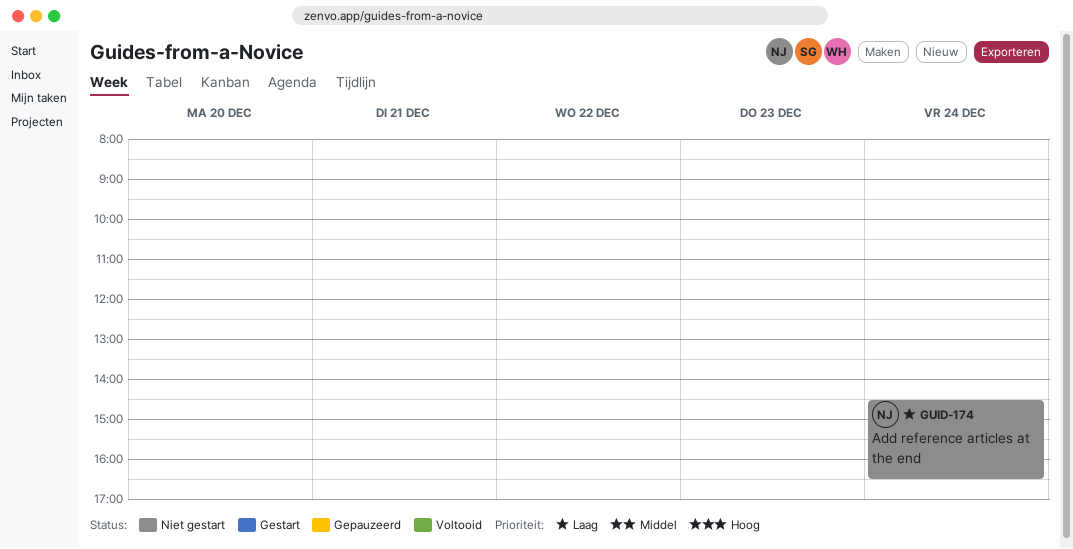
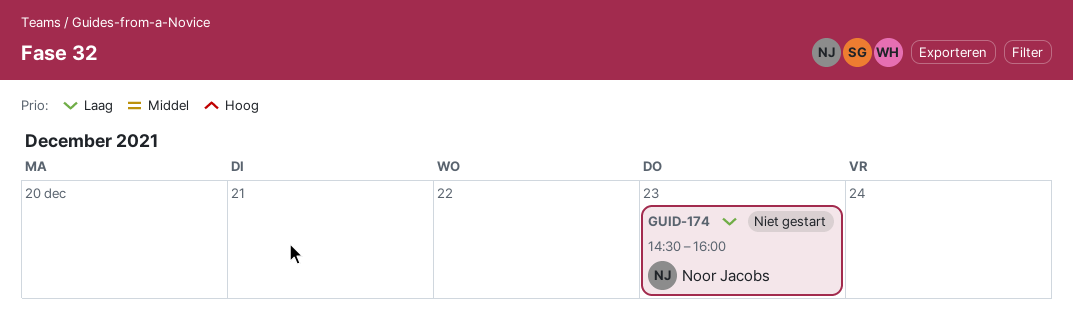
GUID-174, day: Dec 24 -> Dec 23
GUID-174, ends: 16:30 -> 16:00

